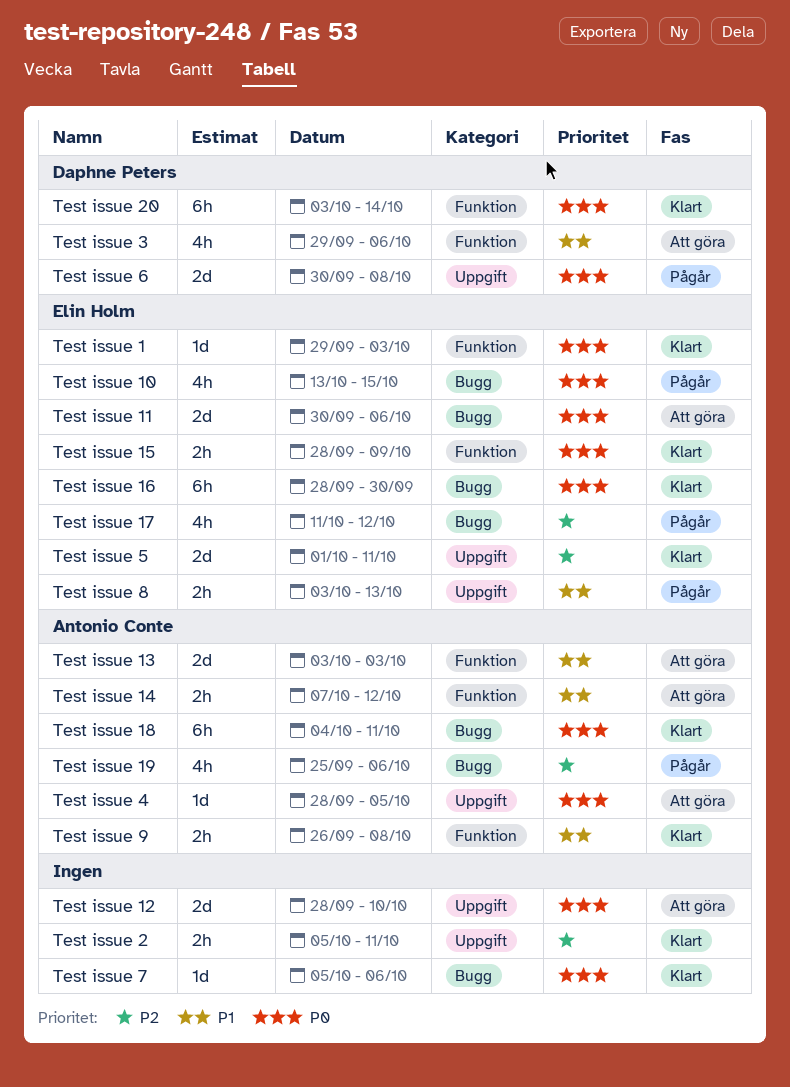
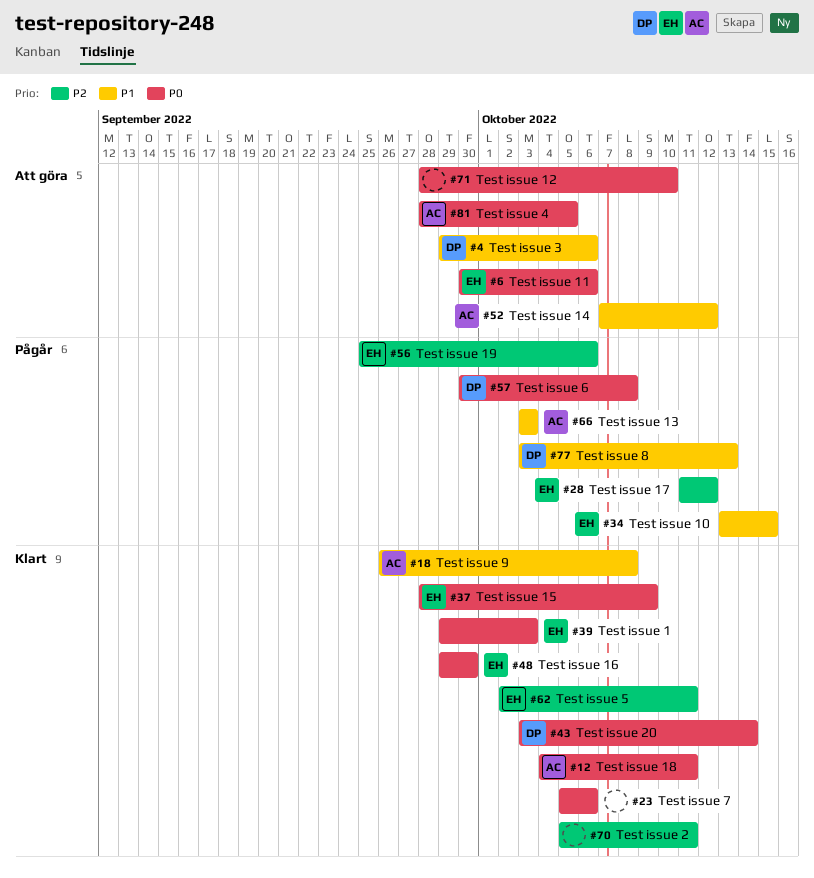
Test issue 10, priority: P0 -> P1
Test issue 13, status: Att göra -> Pågår
Test issue 16, start: Sep 28 -> Sep 29
Test issue 19, owner: Antonio Conte -> Elin Holm
Test issue 5, start: Oct 1 -> Oct 2
Test issue 8, owner: Elin Holm -> Daphne Peters

